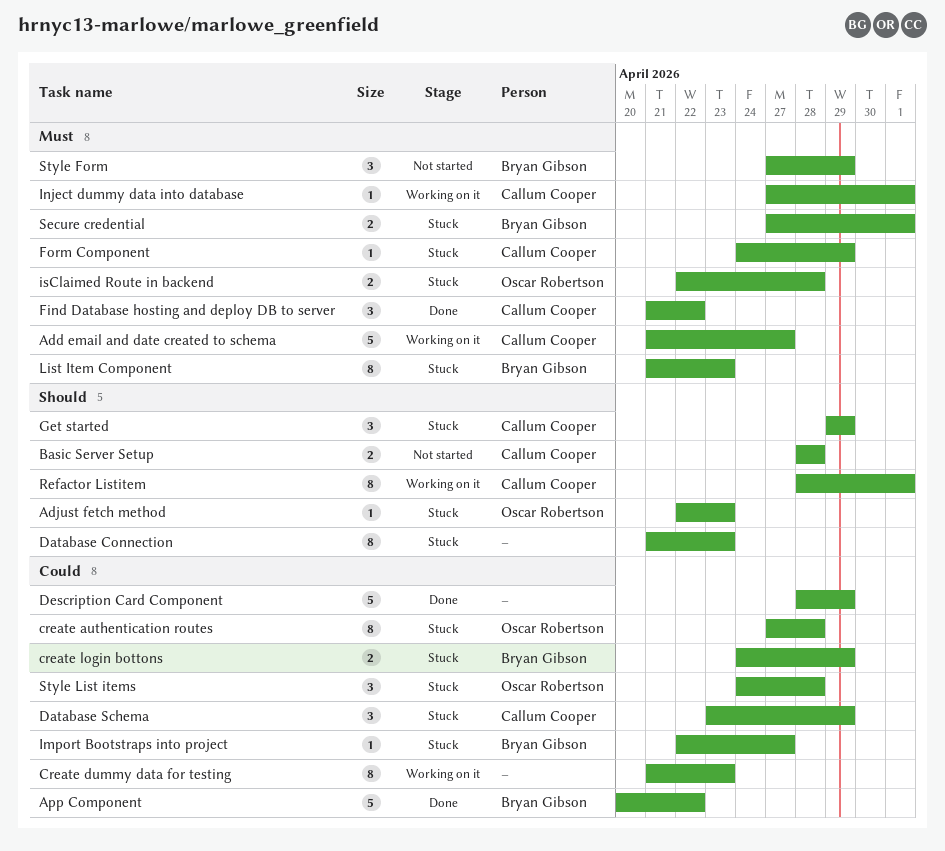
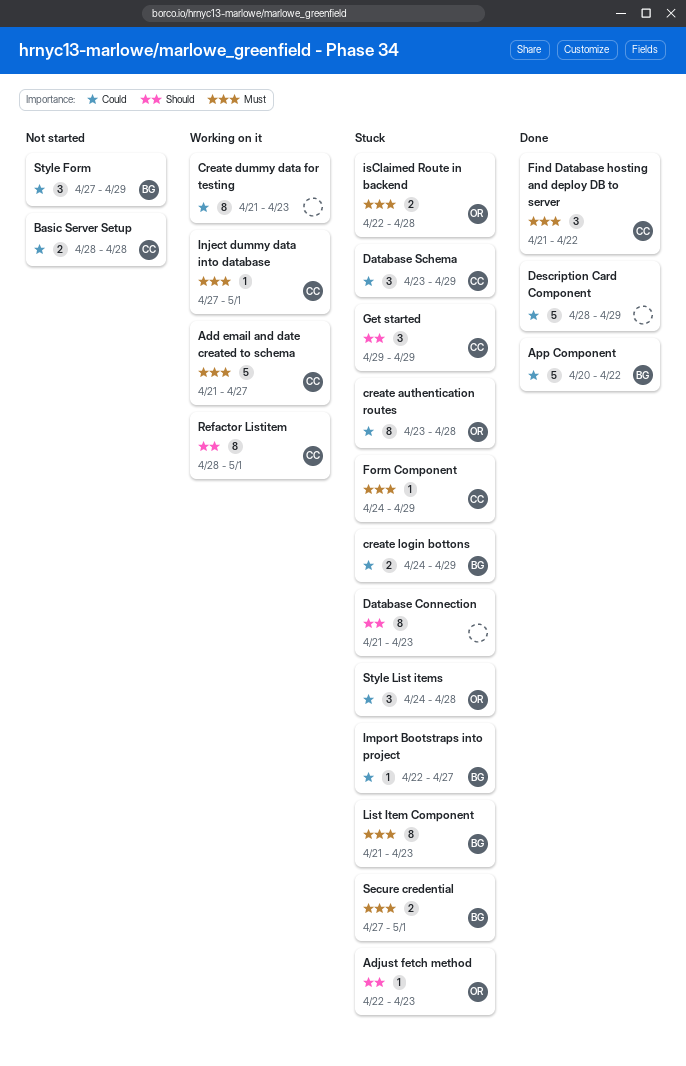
Basic Server Setup, priority: Should -> Could
create authentication routes, start: Apr 27 -> Apr 23
Style Form, priority: Must -> Could

